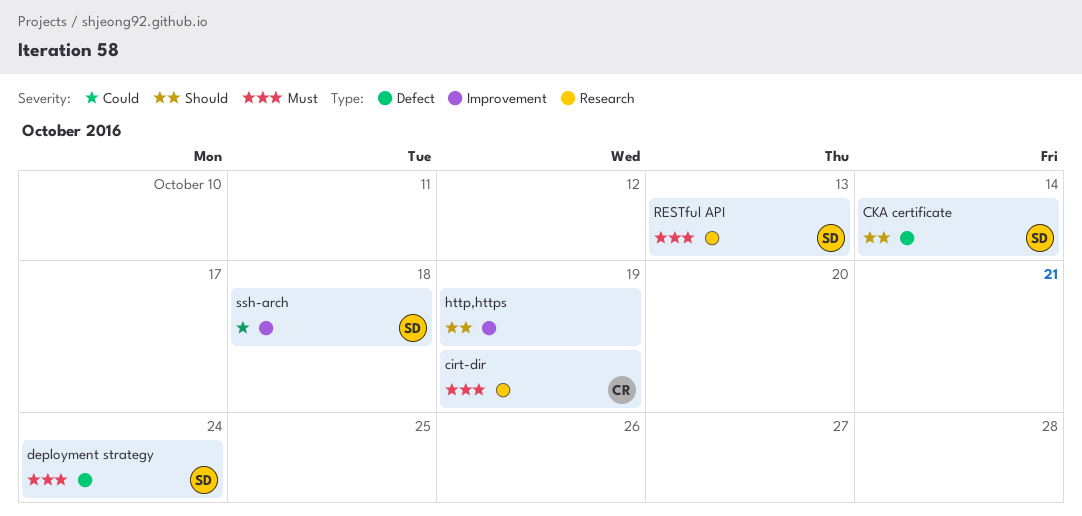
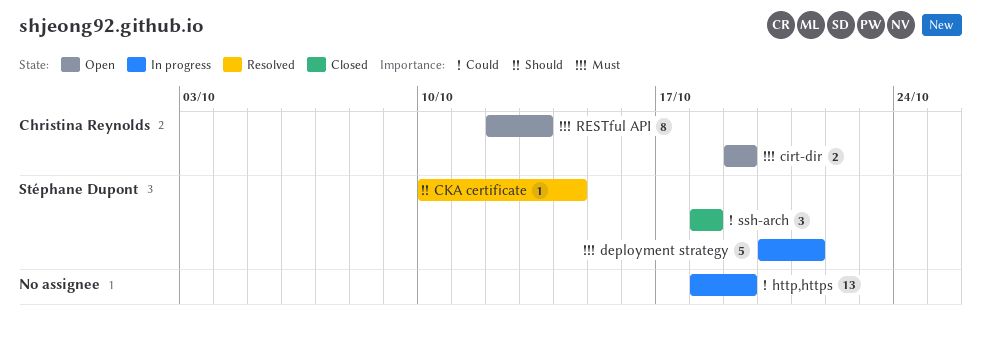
deployment strategy, due: Oct 24 -> Oct 21
http,https, priority: Should -> Could
RESTful API, owner: Stéphane Dupont -> Christina Reynolds

